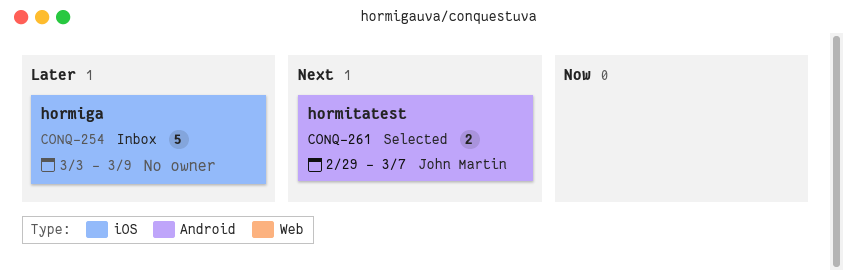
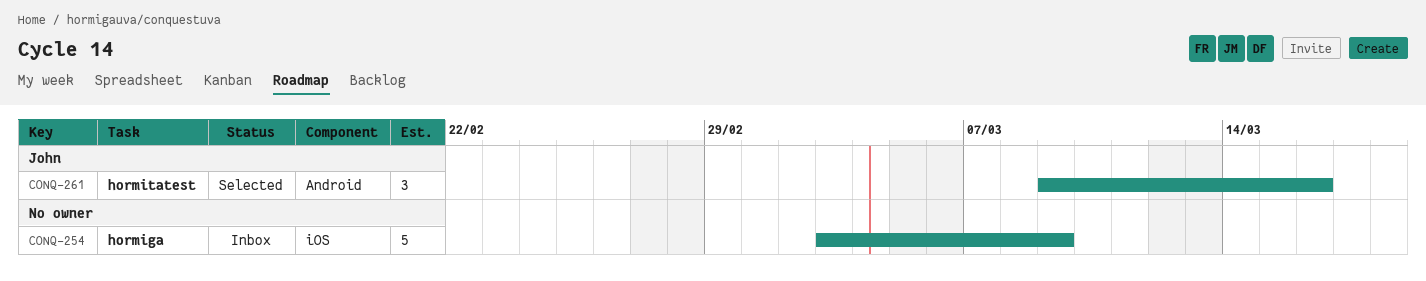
CONQ-261, estimate: 2 -> 3
CONQ-261, start: Feb 29 -> Mar 9
CONQ-261, due: Mar 7 -> Mar 16

